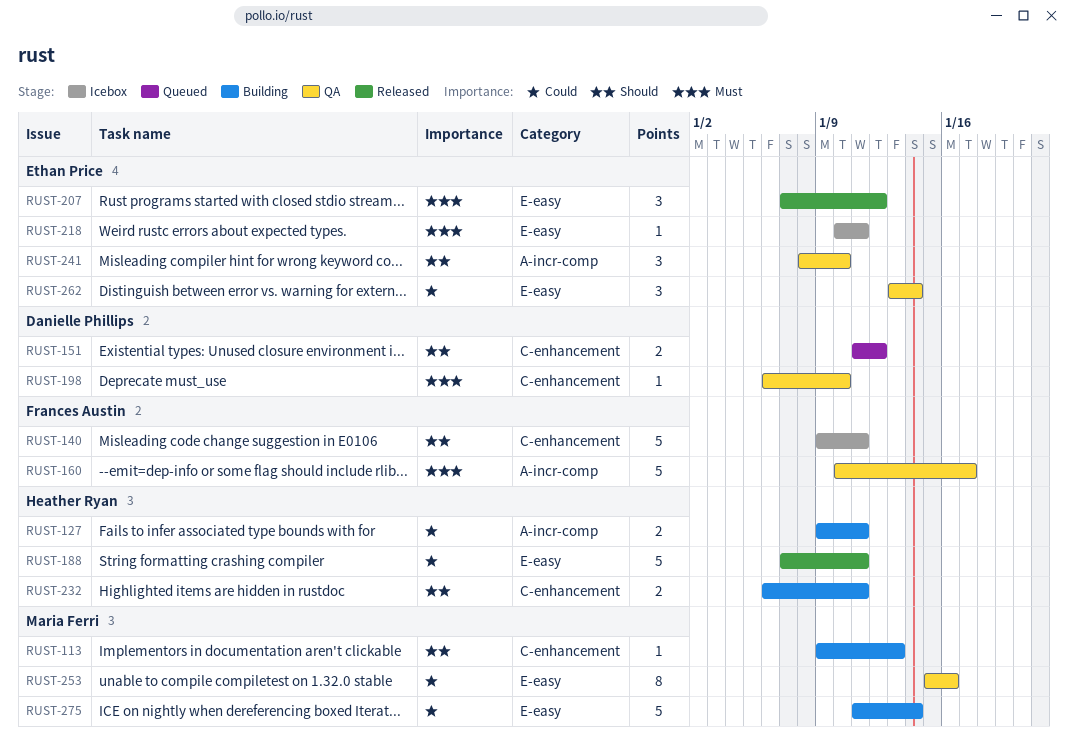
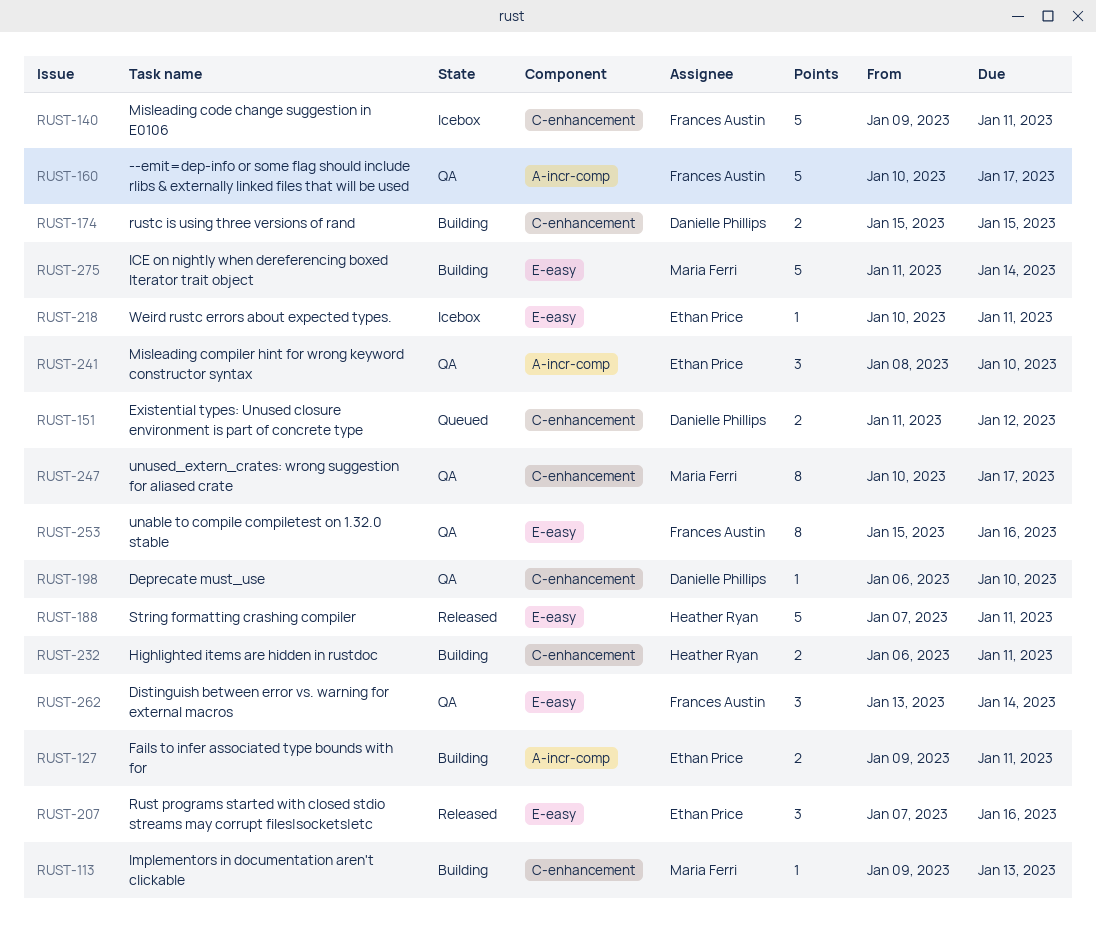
RUST-127, owner: Heather Ryan -> Ethan Price
RUST-174: none -> present
RUST-207, due: Jan 12 -> Jan 16
RUST-247: none -> present
RUST-253, owner: Maria Ferri -> Frances Austin
RUST-262, owner: Ethan Price -> Frances Austin

